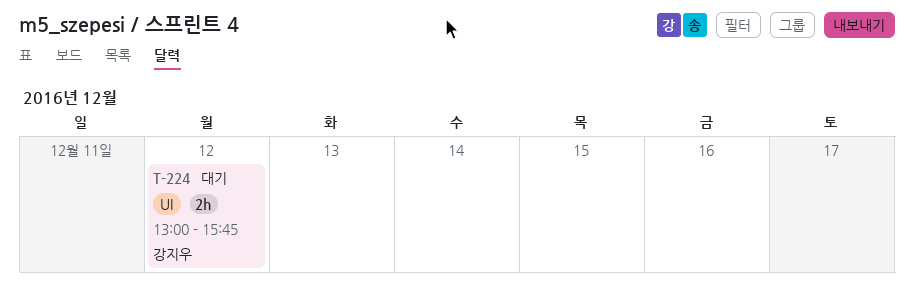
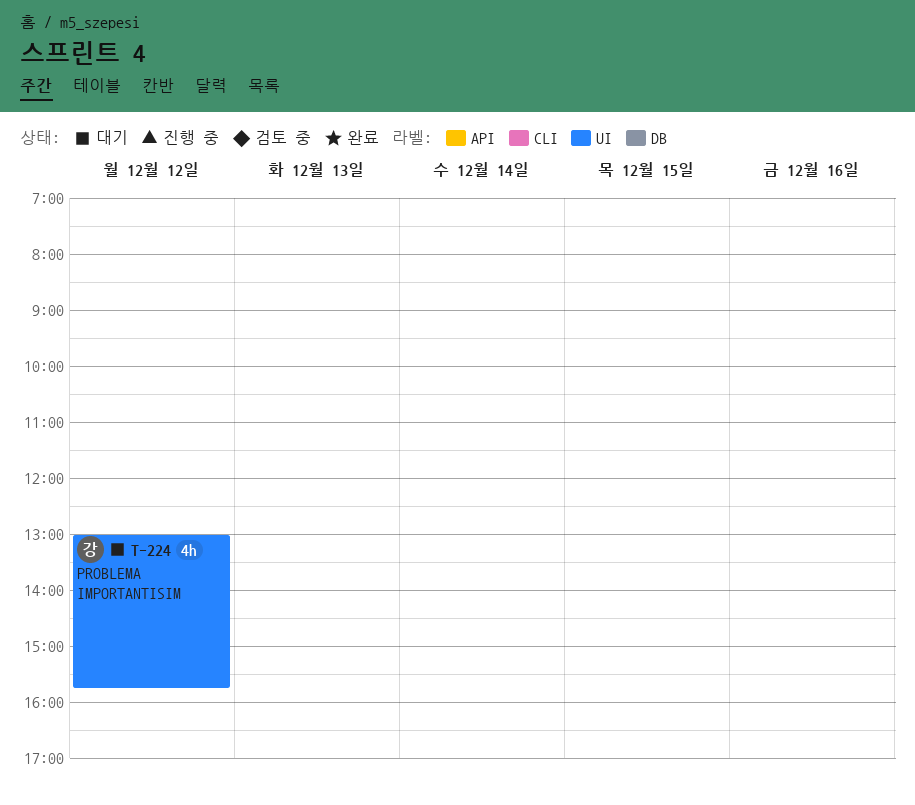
T-224, estimate: 2h -> 4h

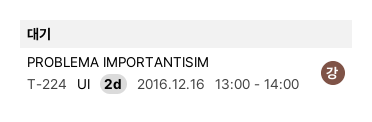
T-224, estimate: 4h -> 2d
T-224, day: Dec 12 -> Dec 16
T-224, ends: 15:45 -> 14:00

